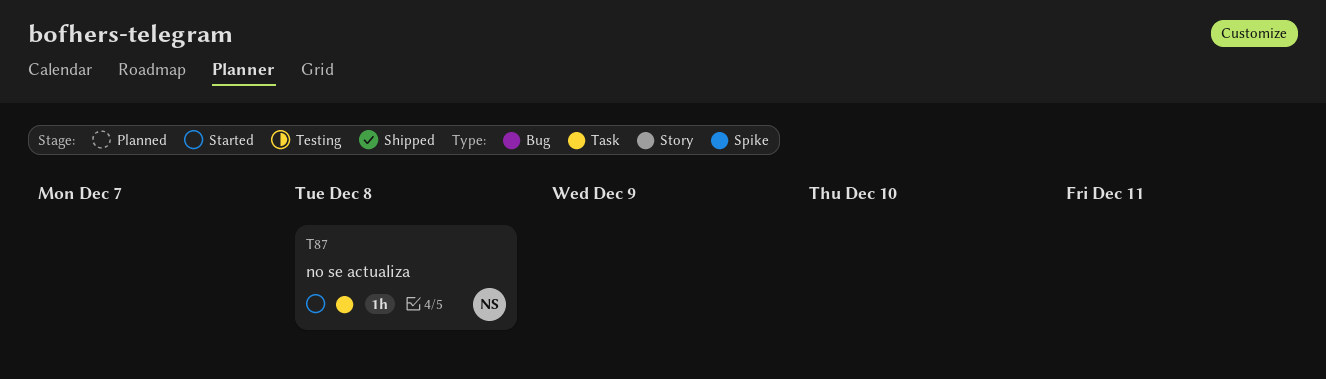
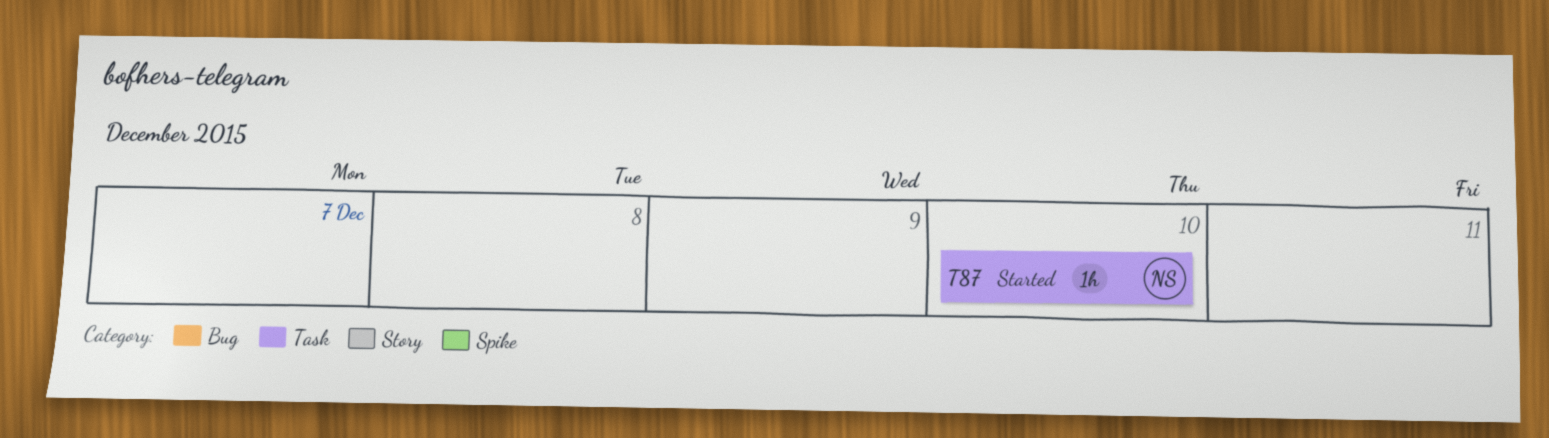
T87, due: Dec 8 -> Dec 10

